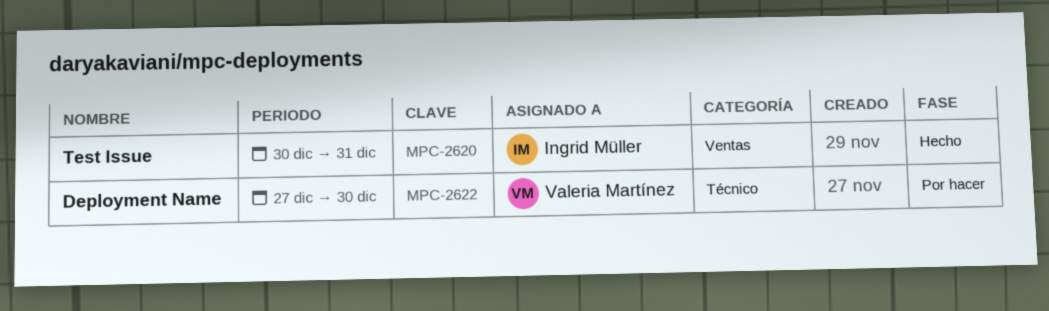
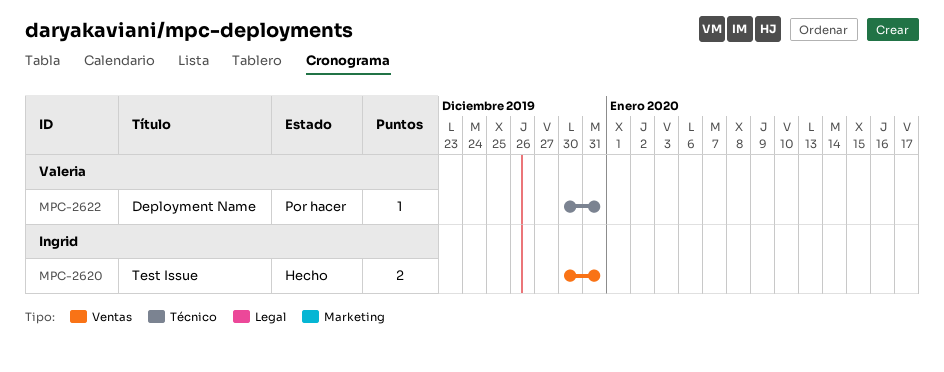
MPC-2622, start: Dec 27 -> Dec 30
MPC-2622, due: Dec 30 -> Dec 31

